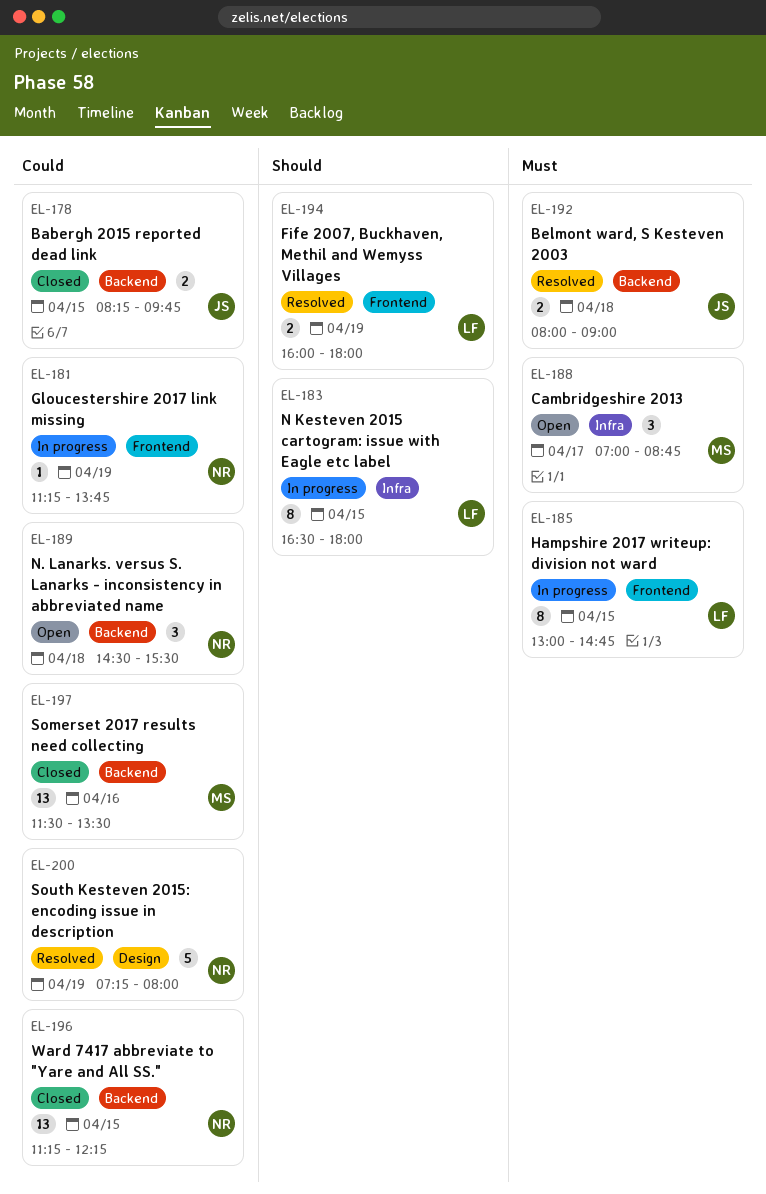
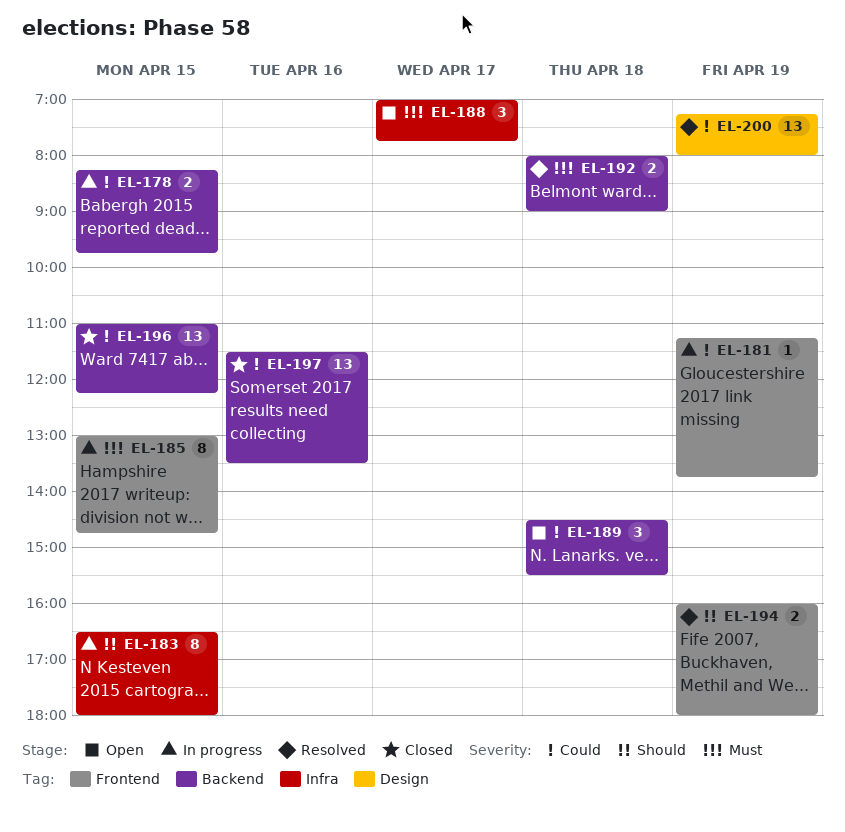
EL-178, status: Closed -> In progress
EL-188, ends: 08:45 -> 07:45
EL-196, begins: 11:15 -> 11:00
EL-200, estimate: 5 -> 13

